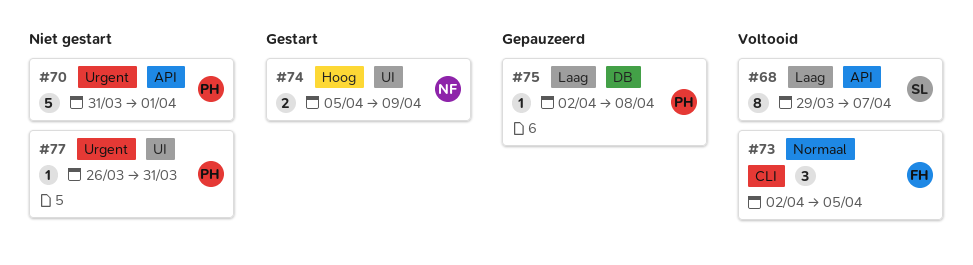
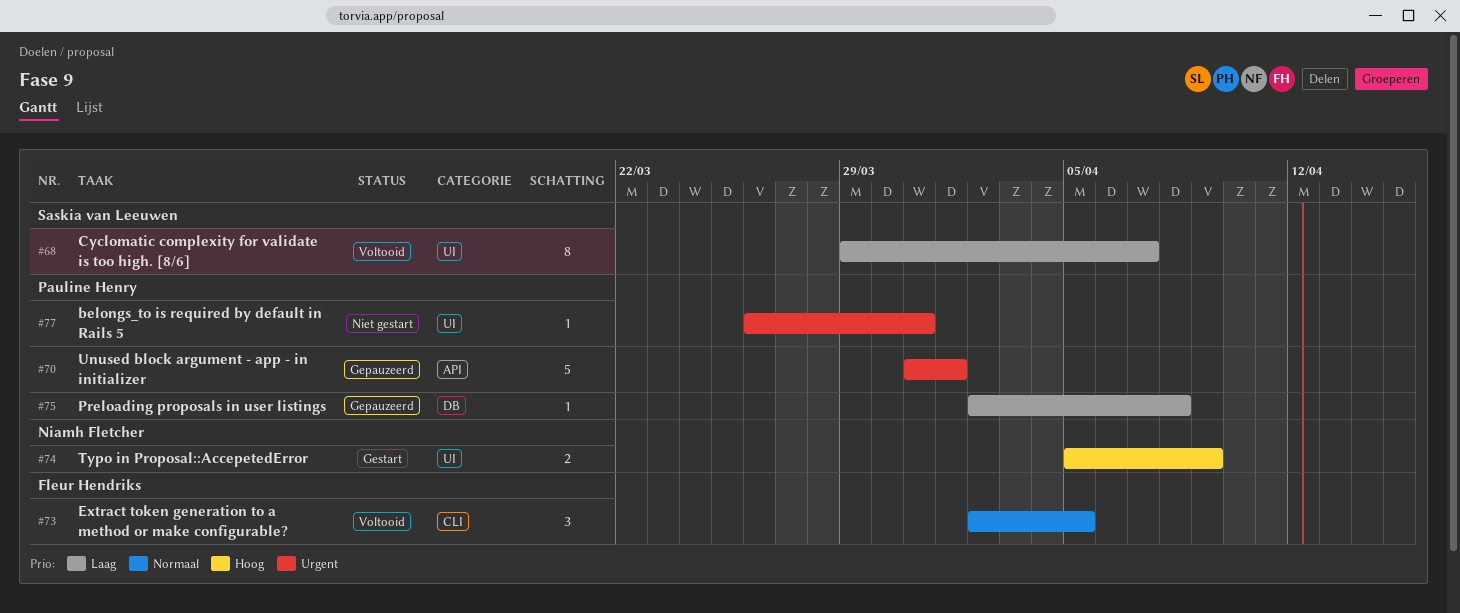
#68, label: API -> UI
#70, status: Niet gestart -> Gepauzeerd

